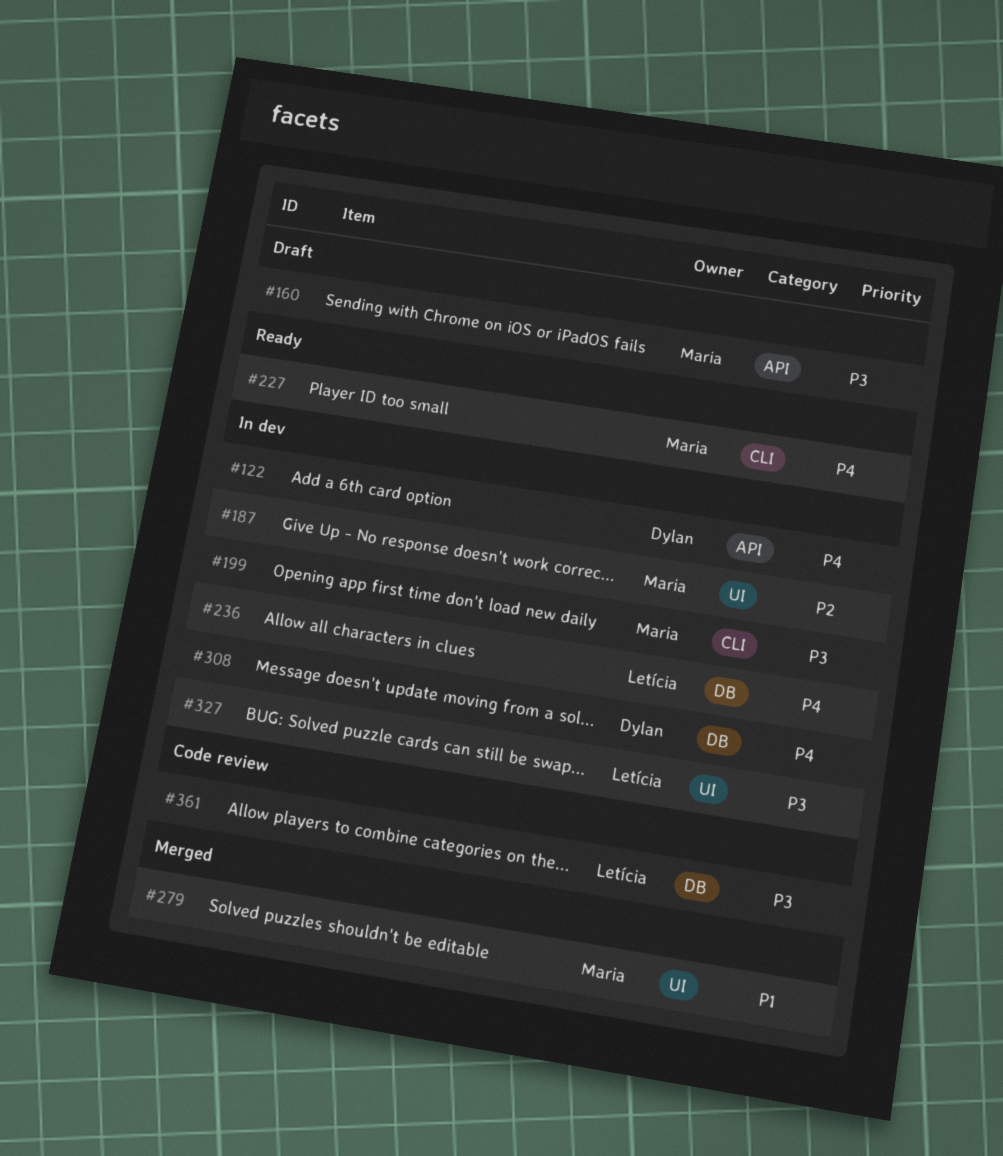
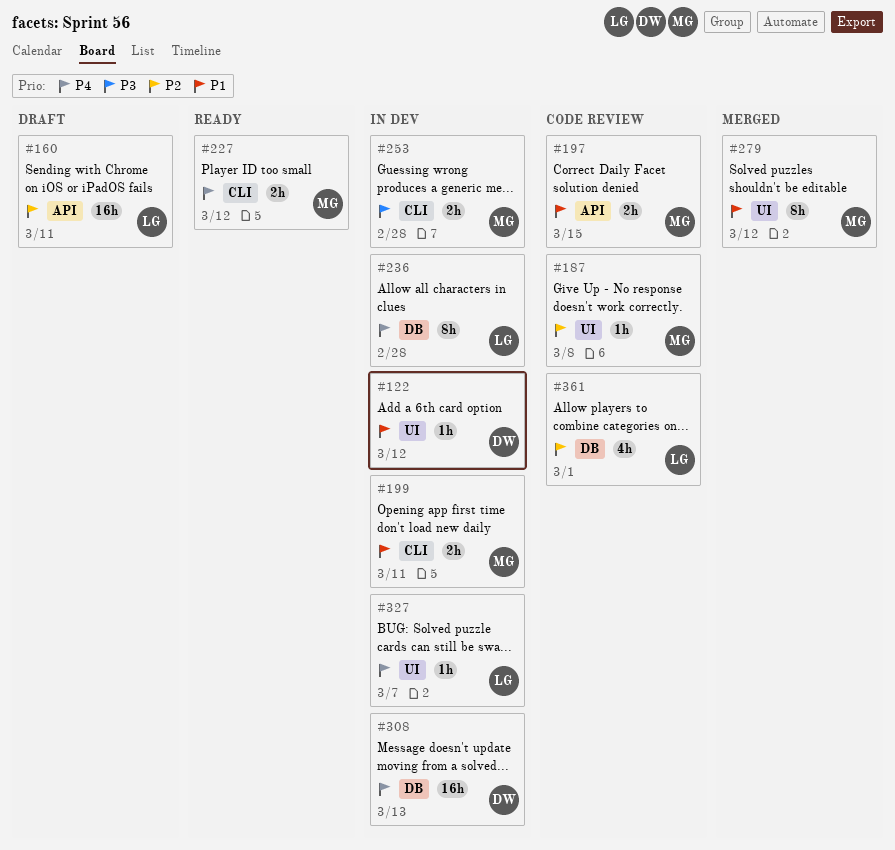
#122, priority: P4 -> P1
#122, label: API -> UI
#160, owner: Maria -> Letícia
#160, priority: P3 -> P2
#187, status: In dev -> Code review
#197: none -> present
#199, priority: P3 -> P1
#253: none -> present
#327, priority: P3 -> P4
#361, priority: P3 -> P2

